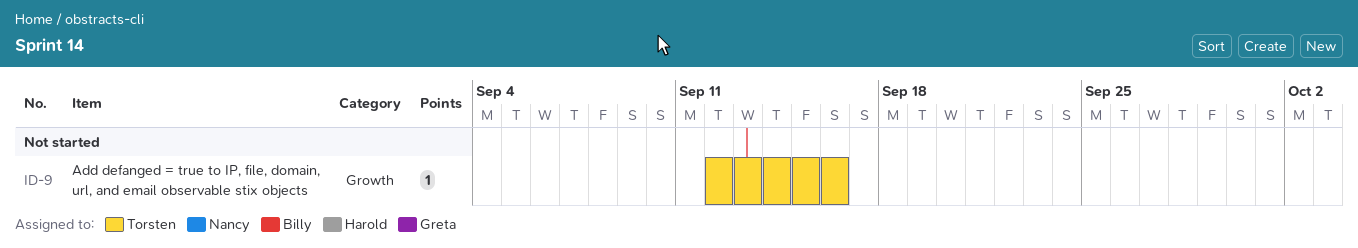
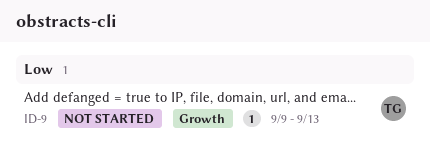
ID-9, start: Sep 12 -> Sep 9
ID-9, due: Sep 16 -> Sep 13

